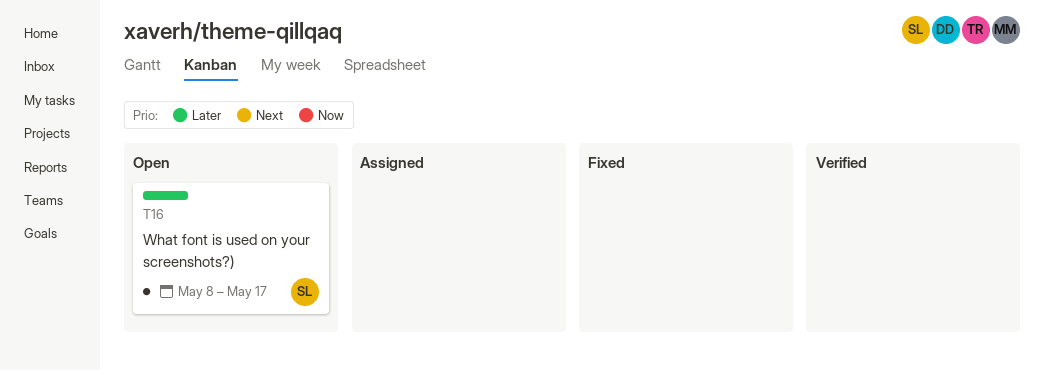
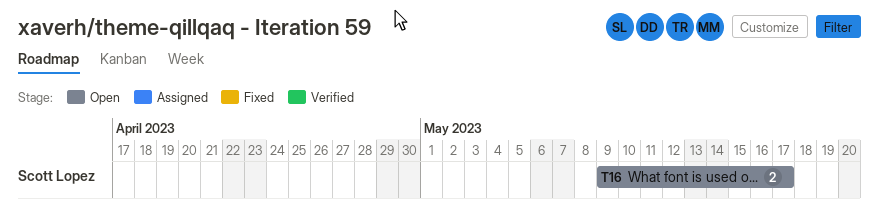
T16, estimate: 1 -> 2
T16, start: May 8 -> May 9

